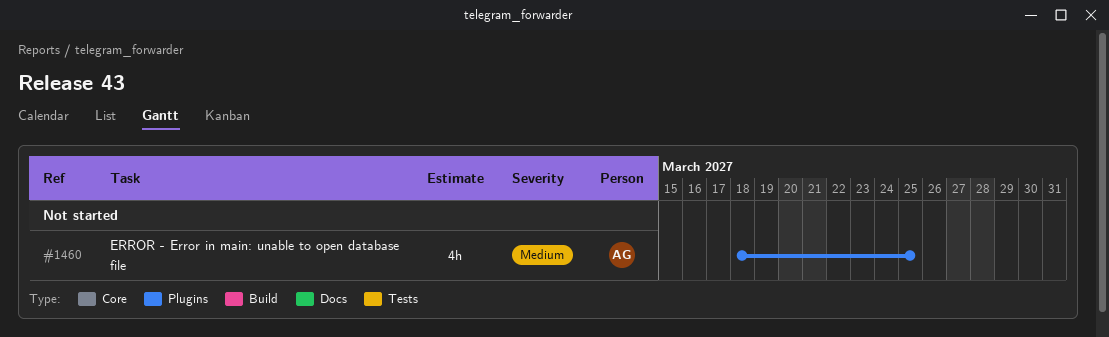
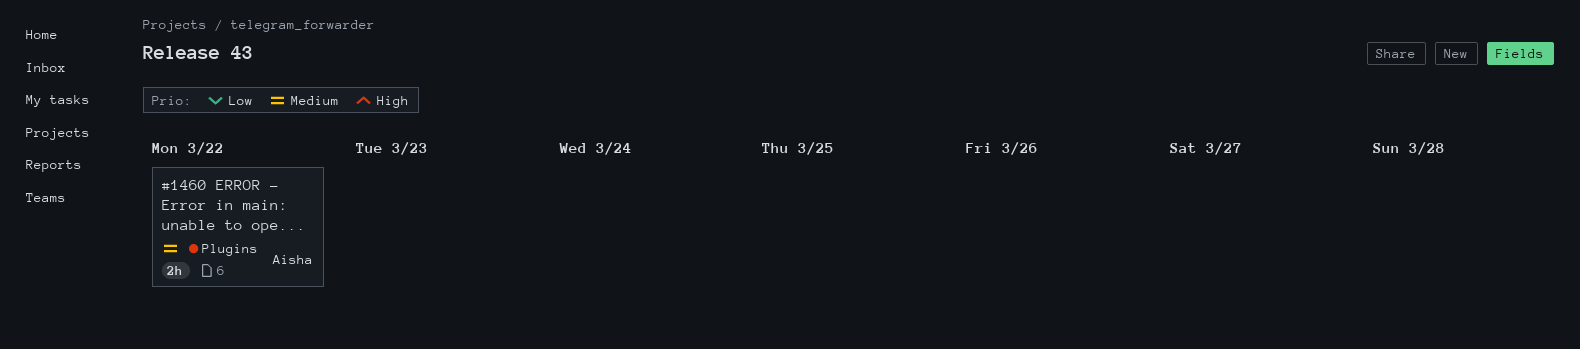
#1460, estimate: 4h -> 2h
#1460, due: Mar 25 -> Mar 22

